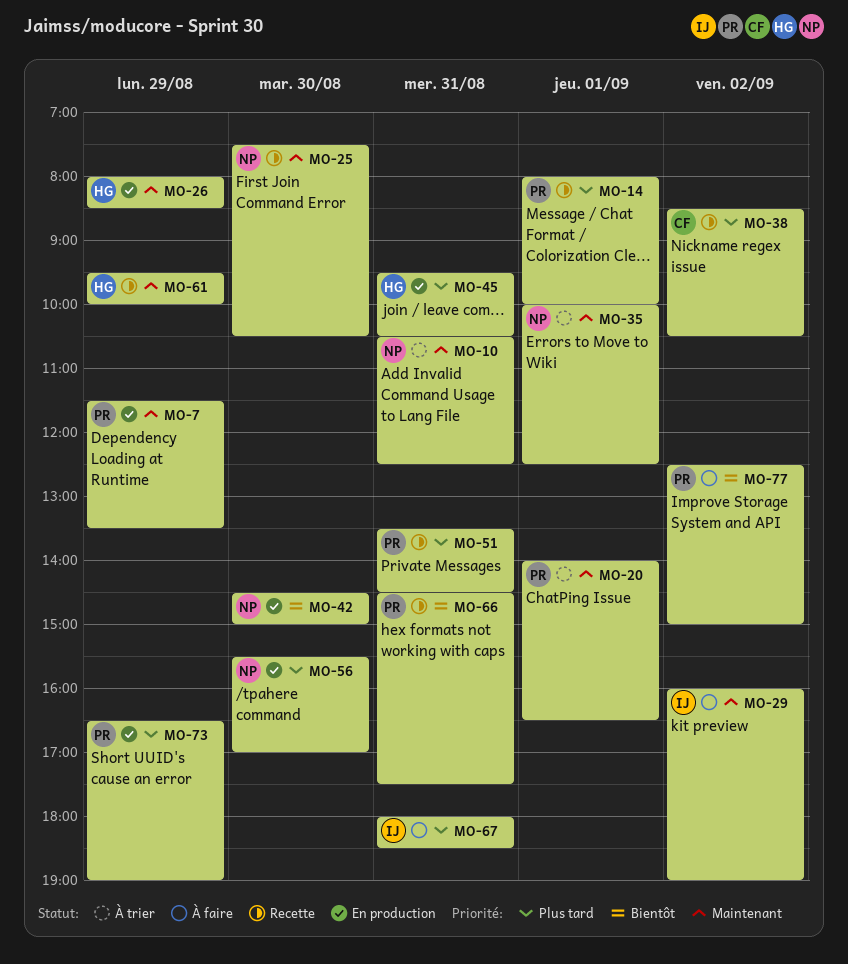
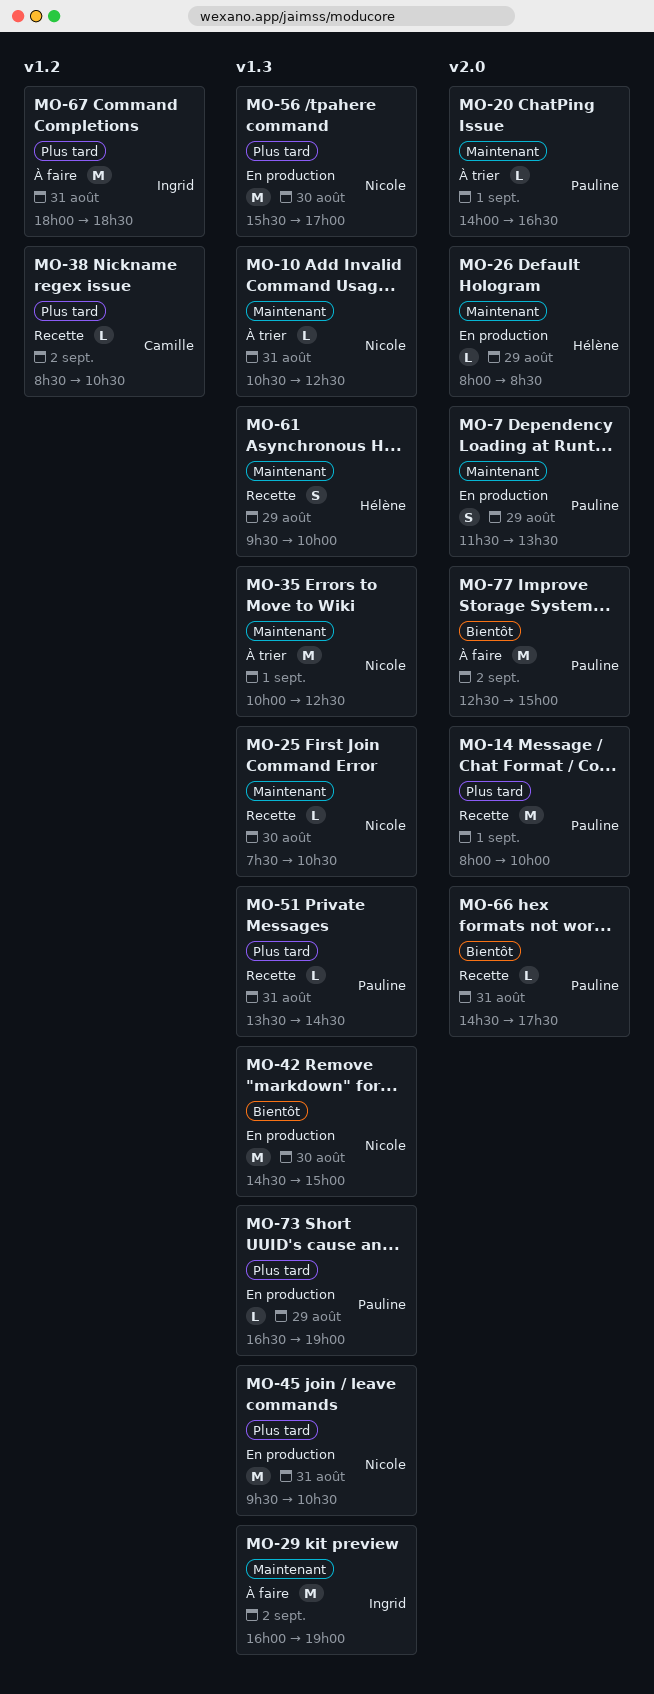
MO-45, owner: Hélène -> Nicole

